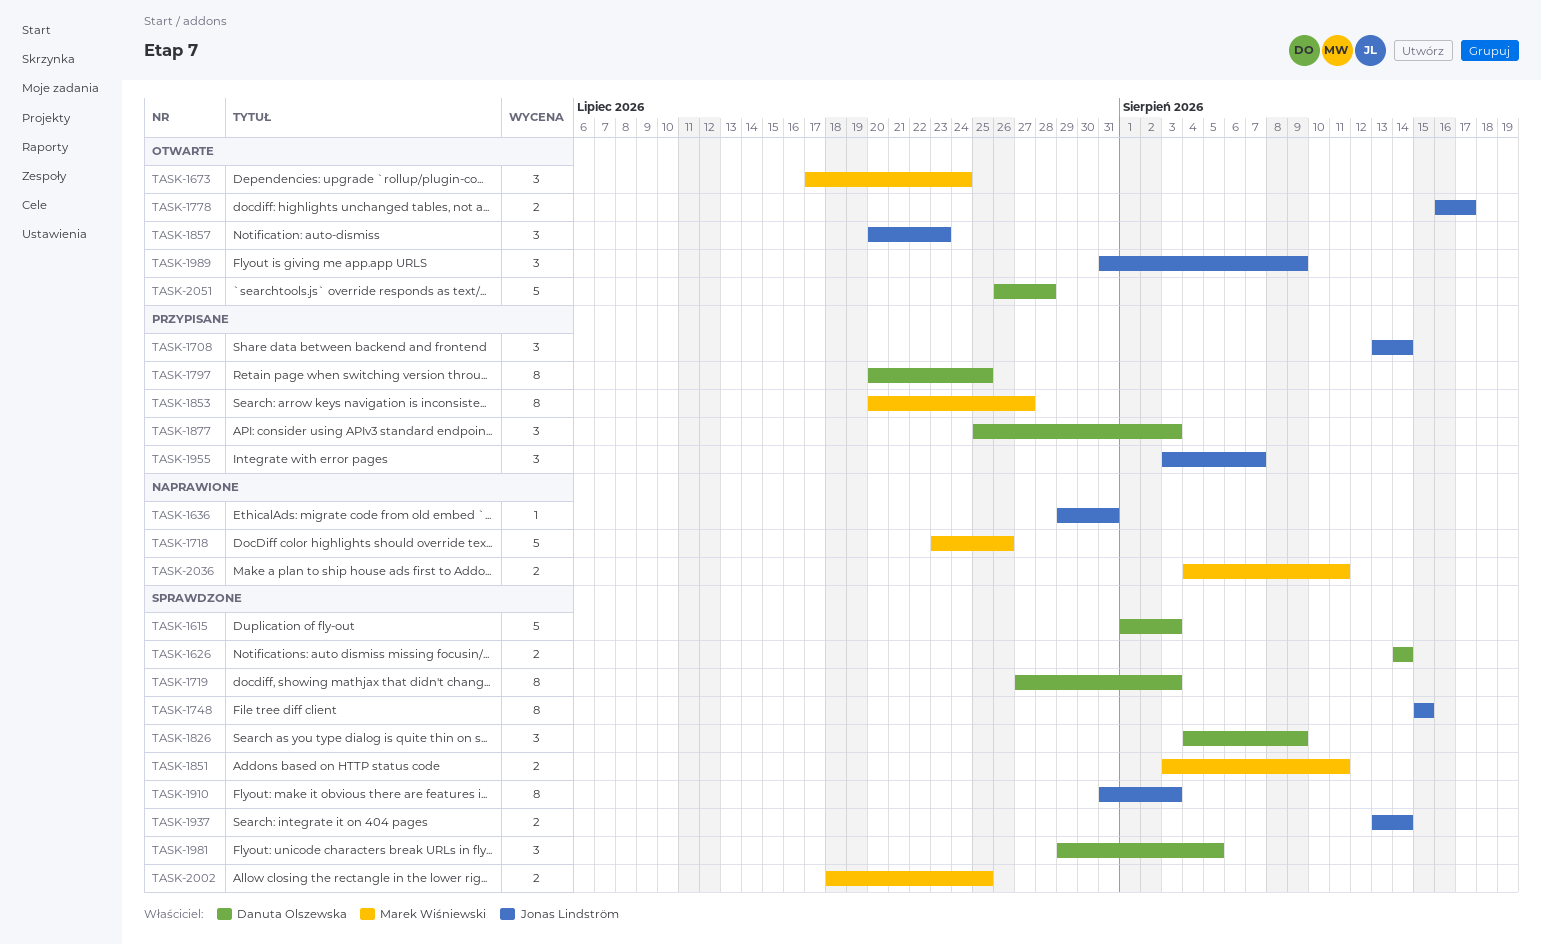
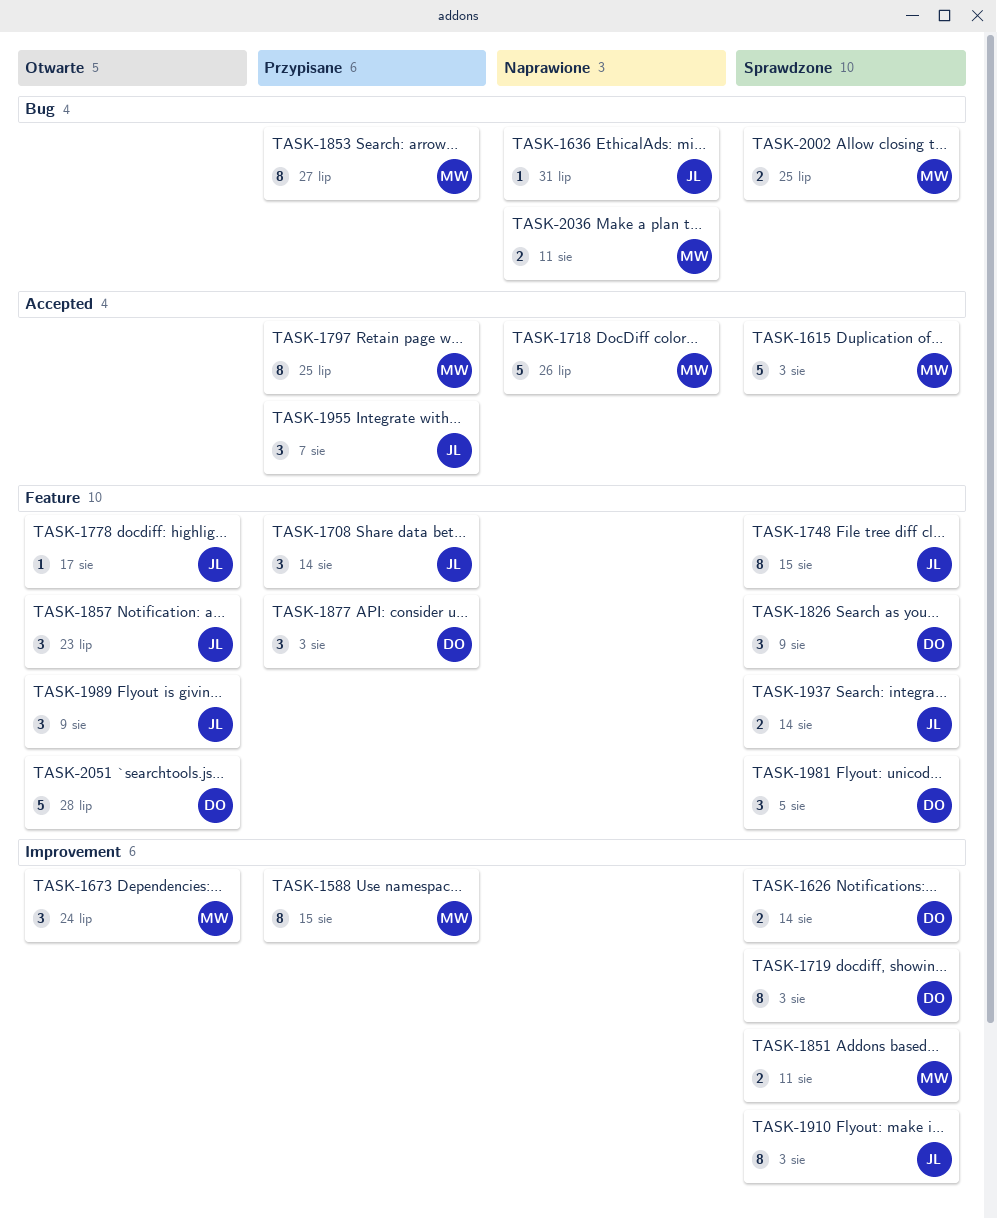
TASK-1588: none -> present
TASK-1615, owner: Danuta Olszewska -> Marek Wiśniewski
TASK-1778, estimate: 2 -> 1
TASK-1797, owner: Danuta Olszewska -> Marek Wiśniewski

